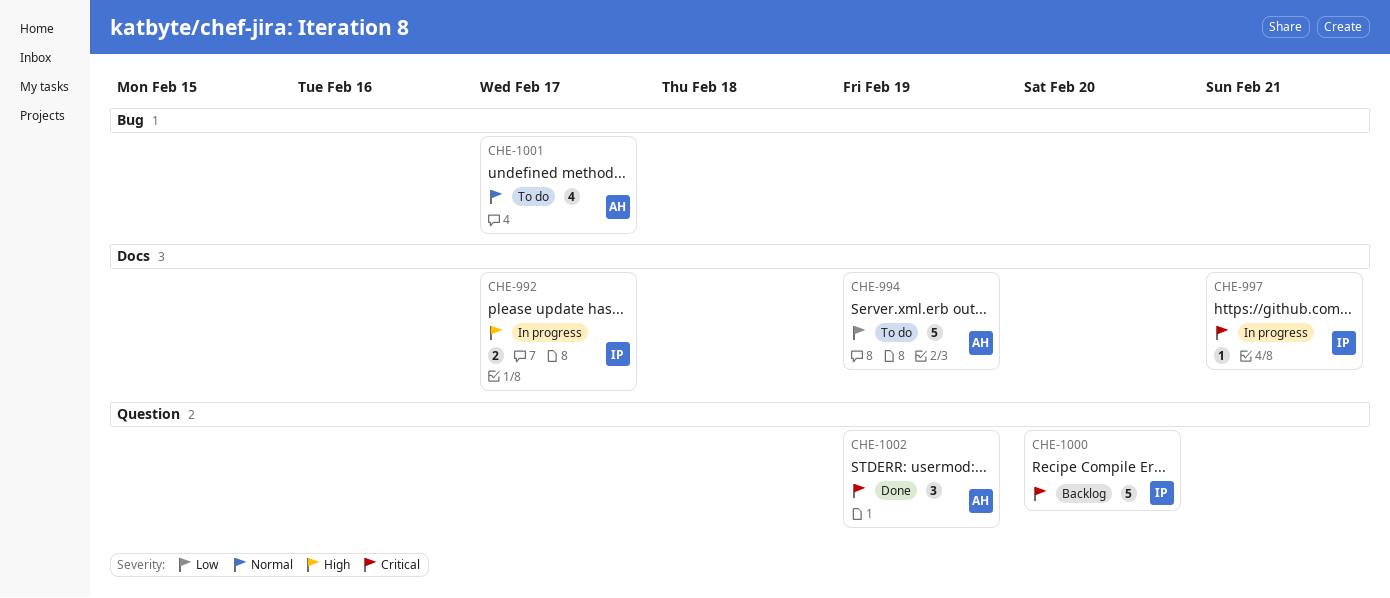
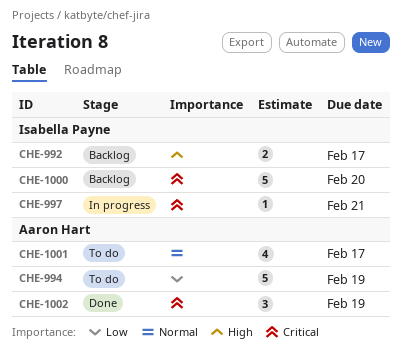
CHE-992, status: In progress -> Backlog

